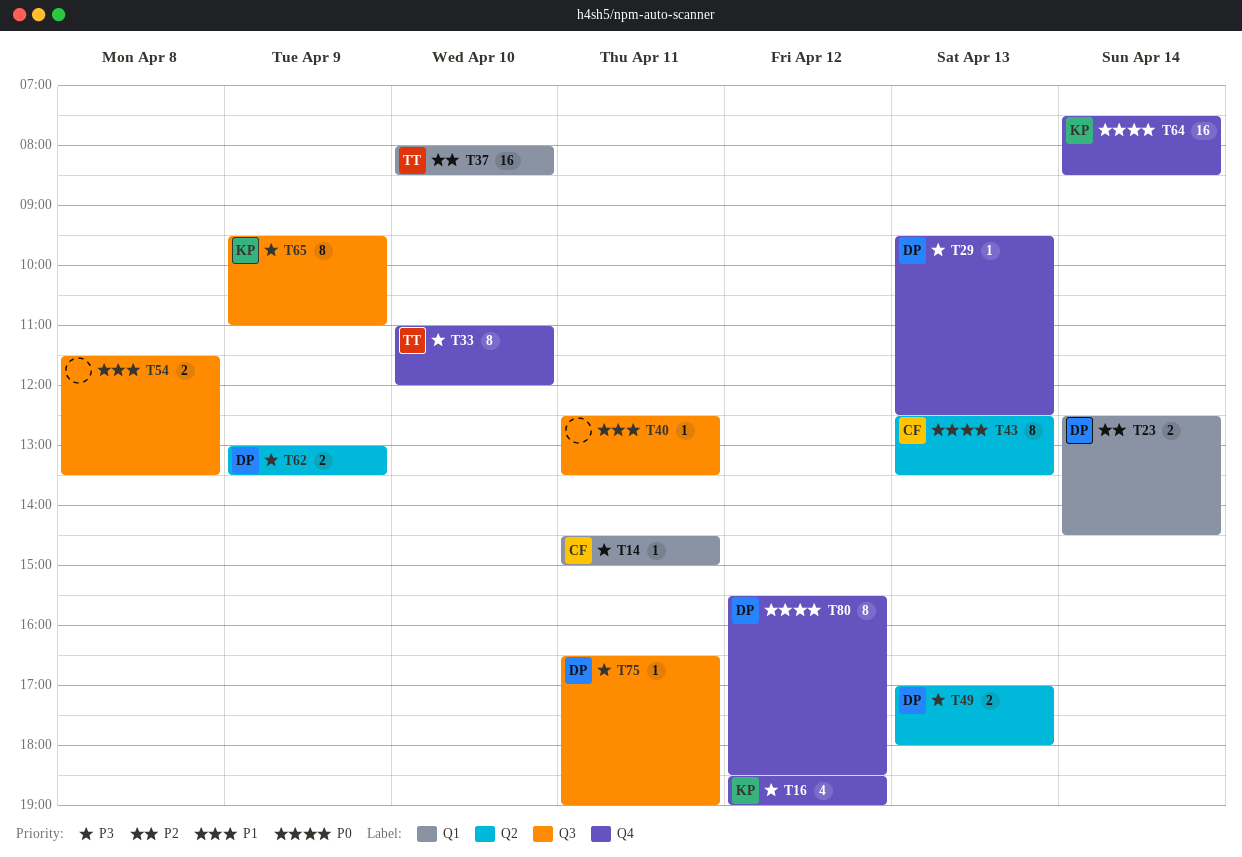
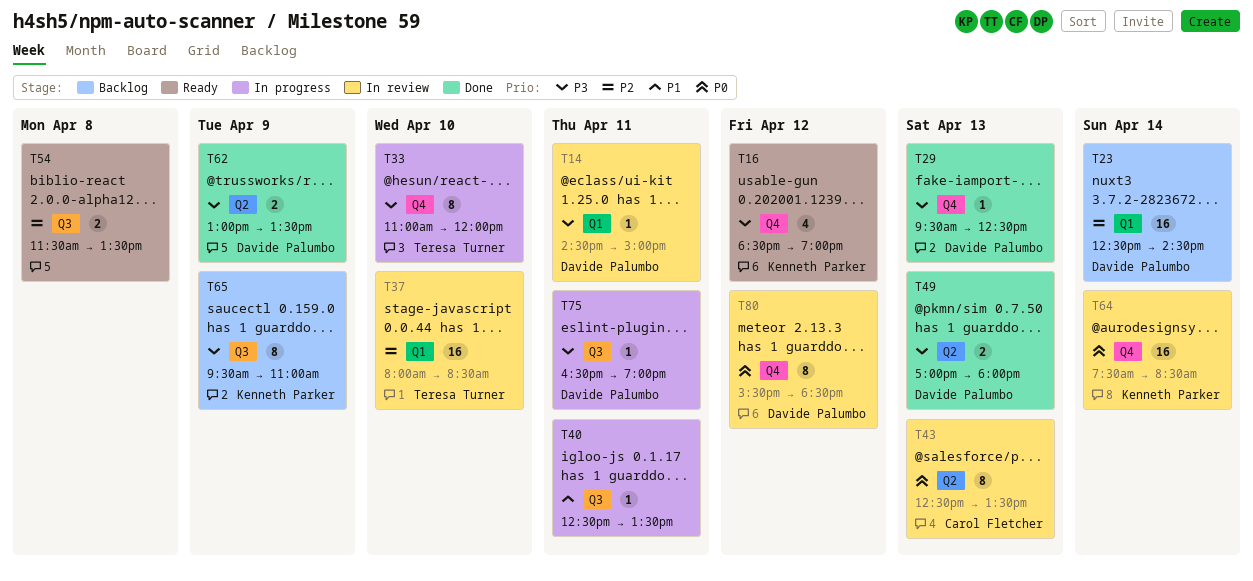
T14, owner: Carol Fletcher -> Davide Palumbo
T23, estimate: 2 -> 16
T54, priority: P1 -> P2

